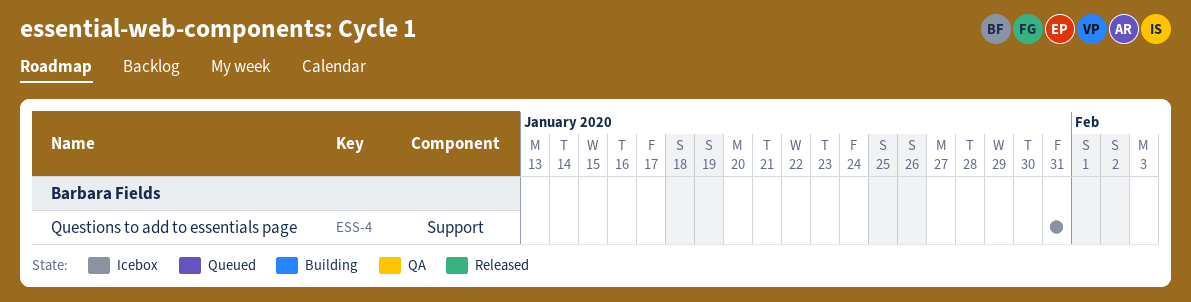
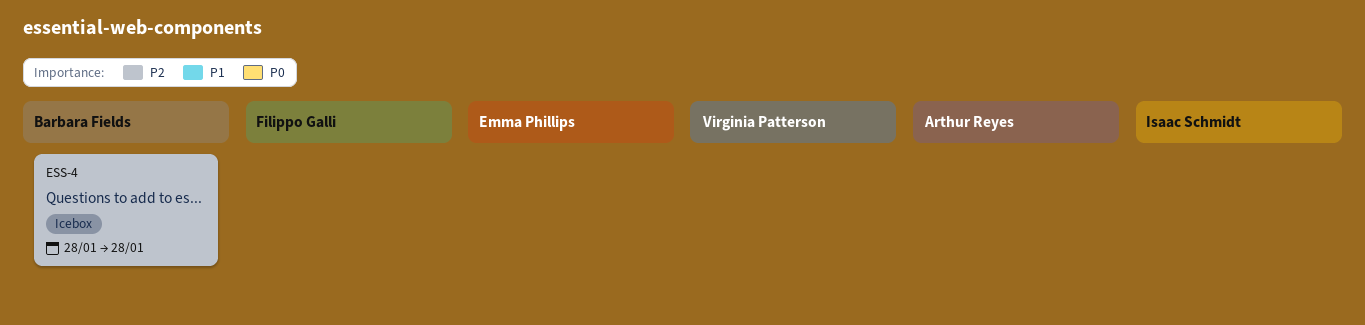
ESS-4, start: Jan 31 -> Jan 28
ESS-4, due: Jan 31 -> Jan 28

